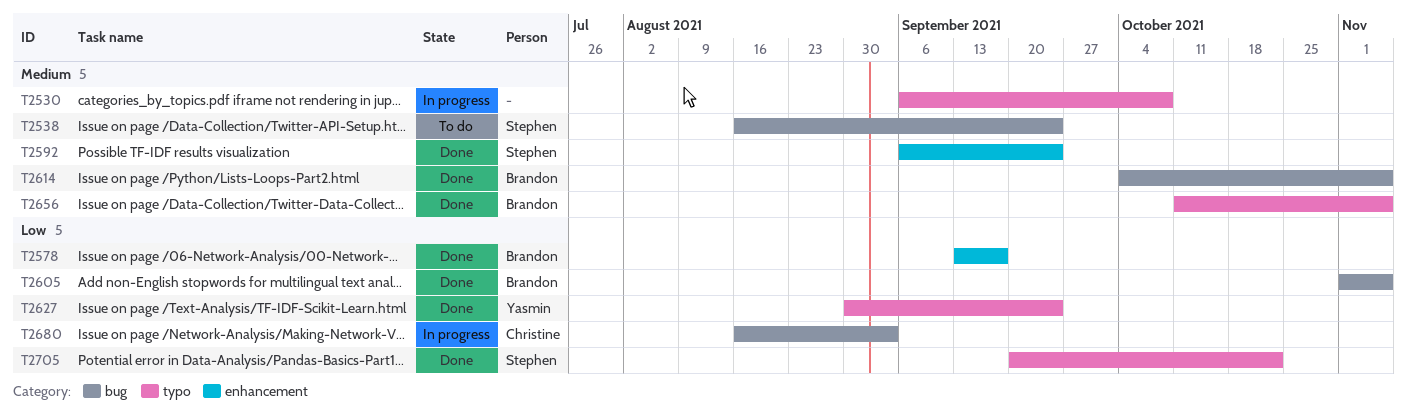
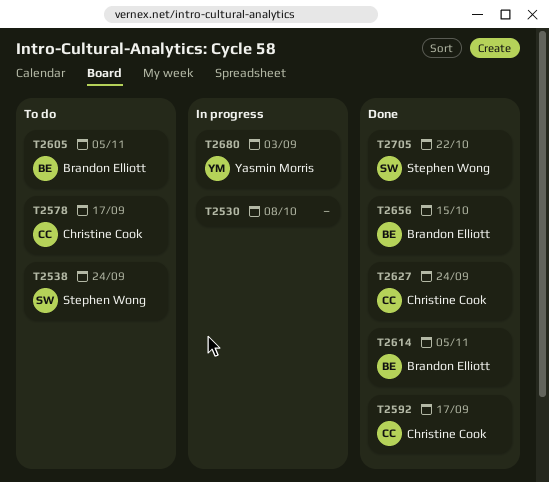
T2578, status: Done -> To do
T2578, owner: Brandon Elliott -> Christine Cook
T2592, owner: Stephen Wong -> Christine Cook
T2592, due: Sep 24 -> Sep 17
T2605, status: Done -> To do
T2627, owner: Yasmin Morris -> Christine Cook
T2656, due: Nov 5 -> Oct 15
T2680, owner: Christine Cook -> Yasmin Morris

